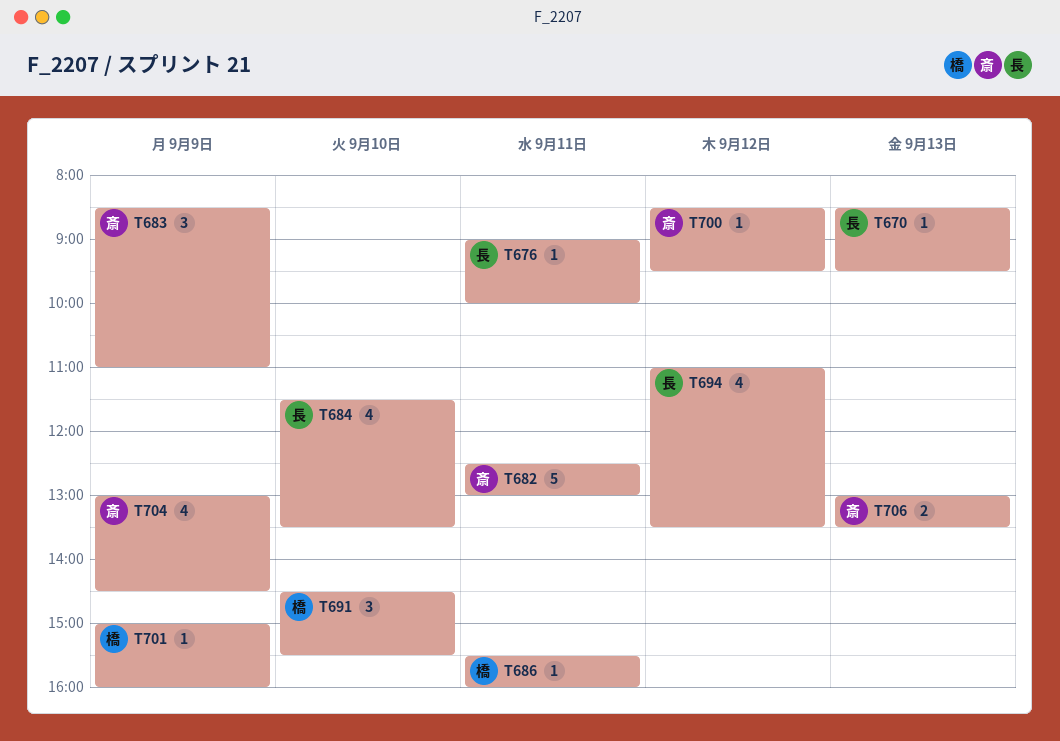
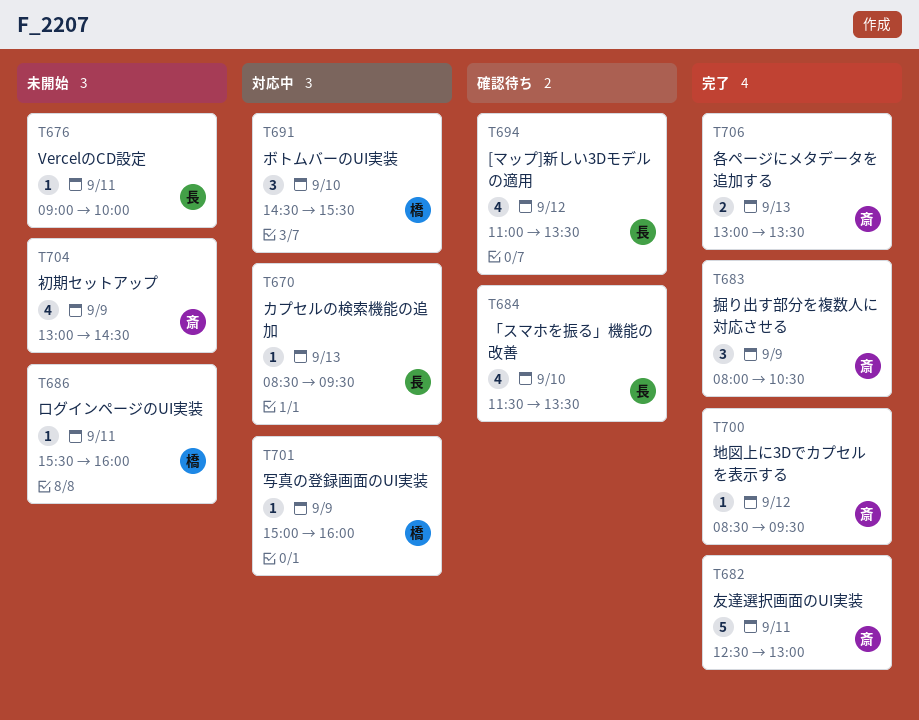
T683, begins: 08:30 -> 08:00
T683, ends: 11:00 -> 10:30

